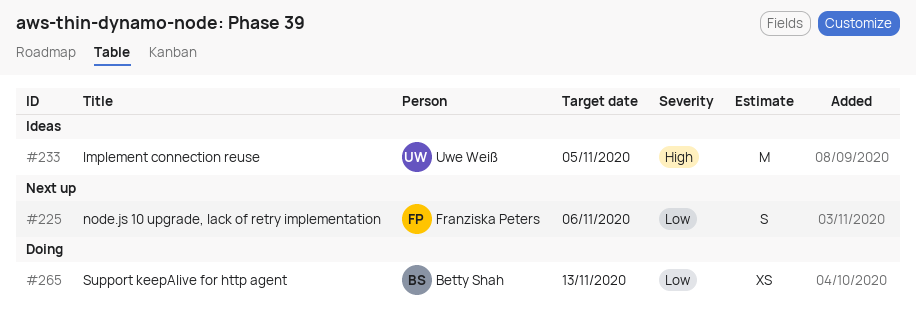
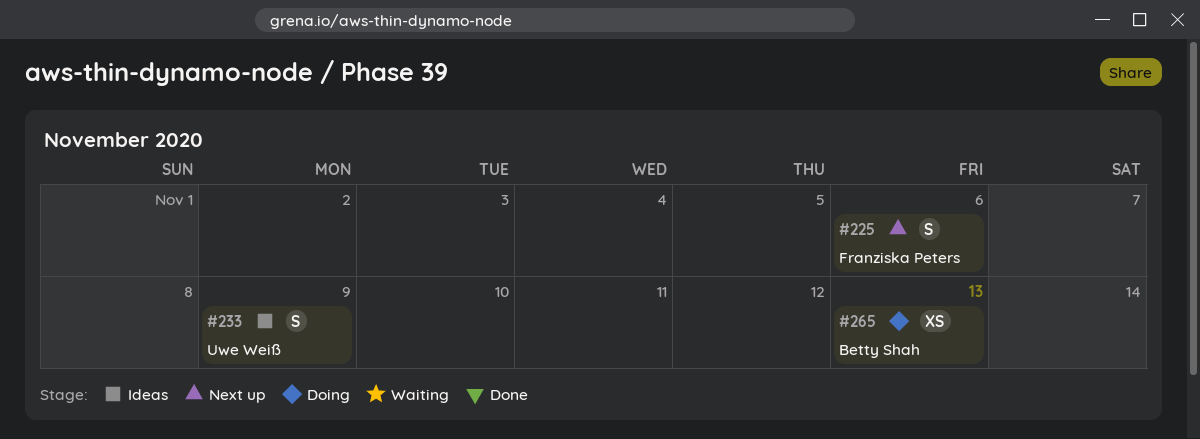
#233, estimate: M -> S
#233, due: Nov 5 -> Nov 9

